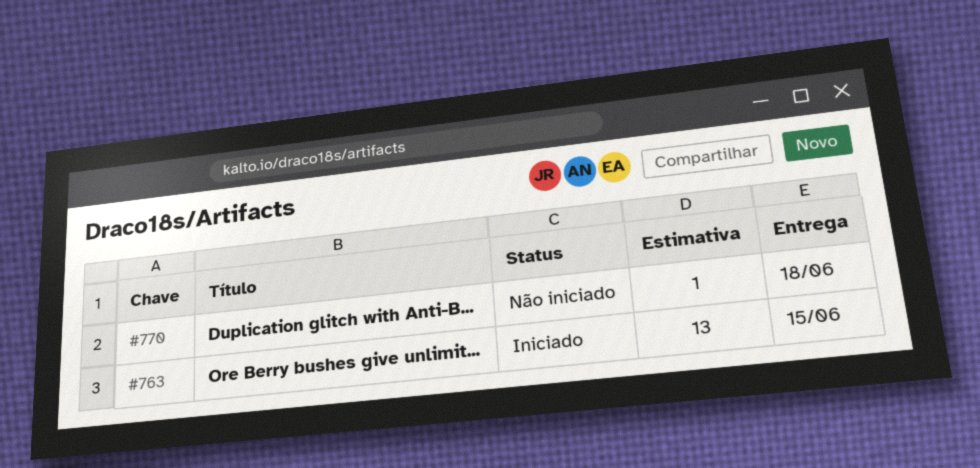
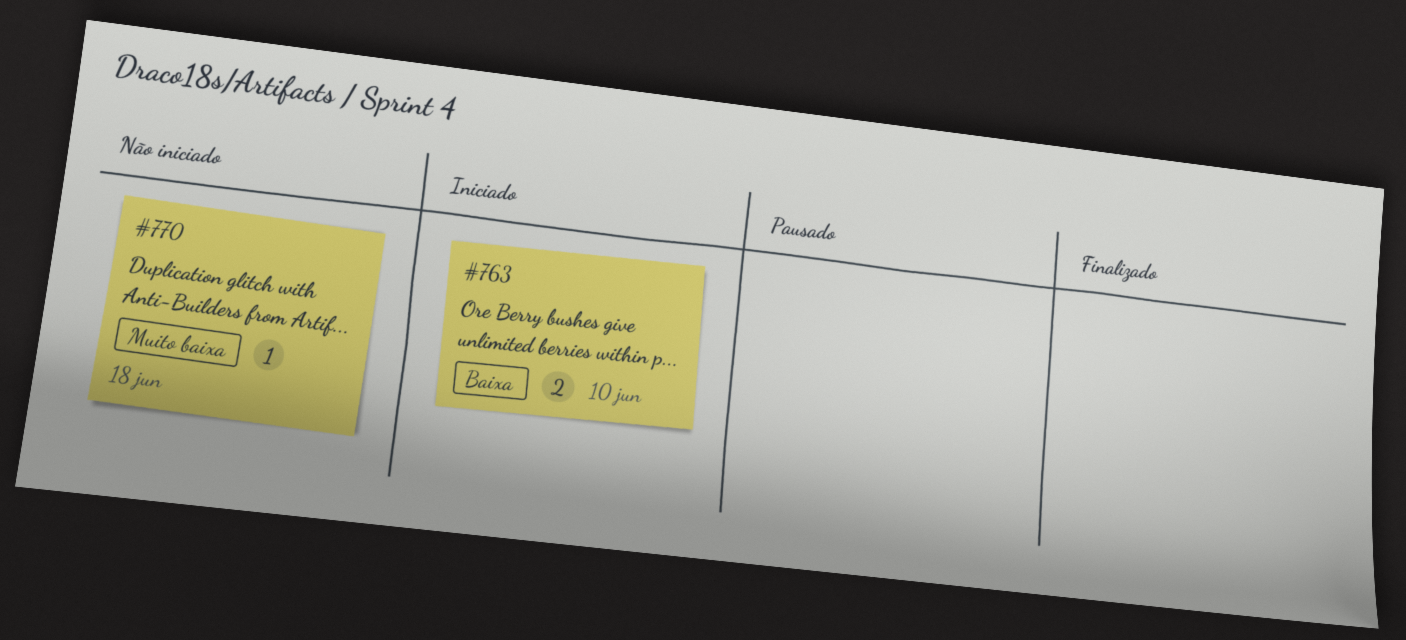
#763, estimate: 13 -> 2
#763, due: Jun 15 -> Jun 10

